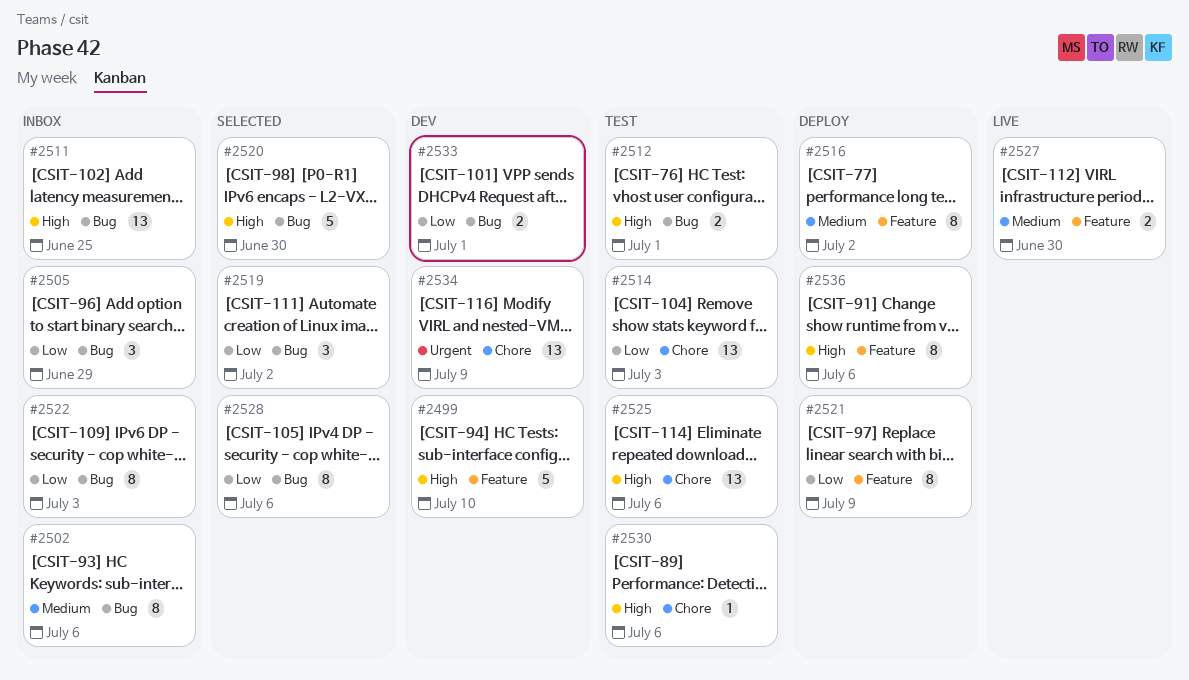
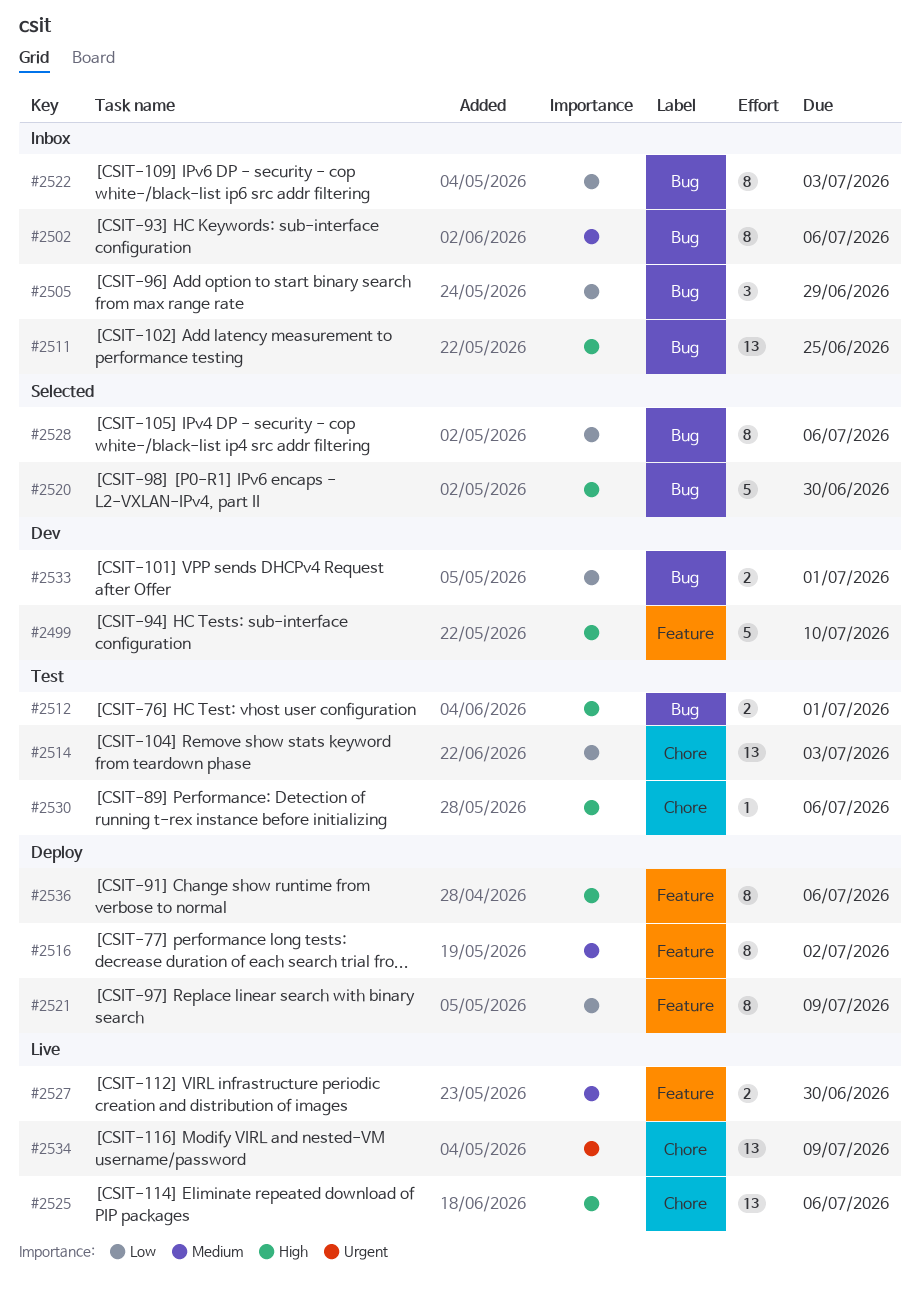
#2519: present -> none
#2525, status: Test -> Live
#2534, status: Dev -> Live

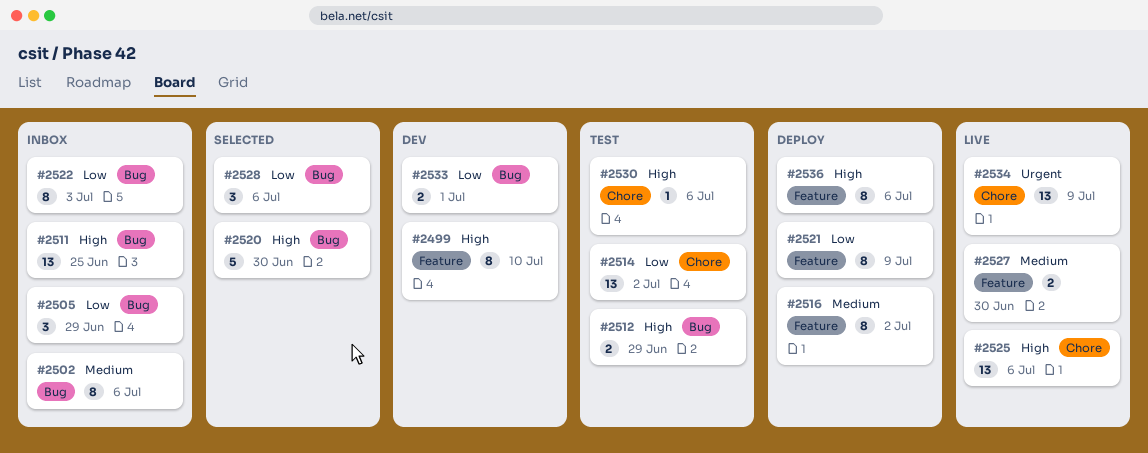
#2499, estimate: 5 -> 8
#2512, due: Jul 1 -> Jun 29
#2514, due: Jul 3 -> Jul 2
#2528, estimate: 8 -> 3

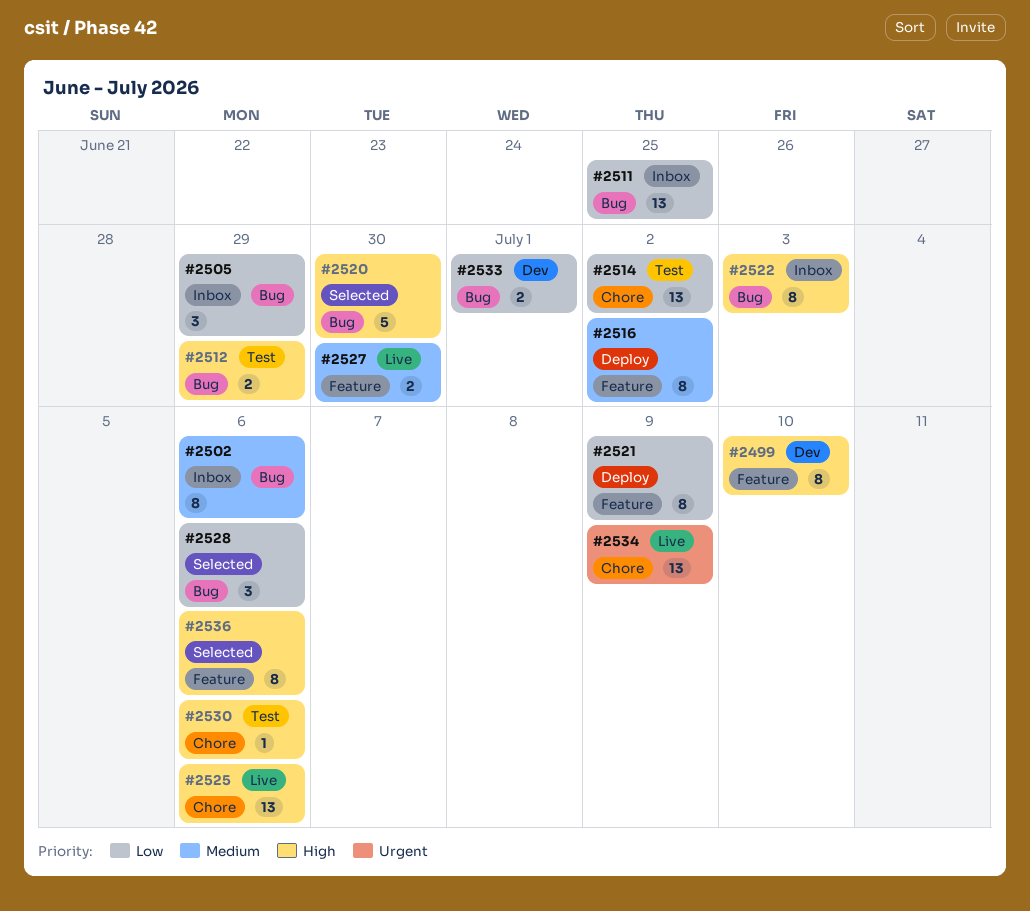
#2511, priority: High -> Low
#2522, priority: Low -> High
#2536, status: Deploy -> Selected

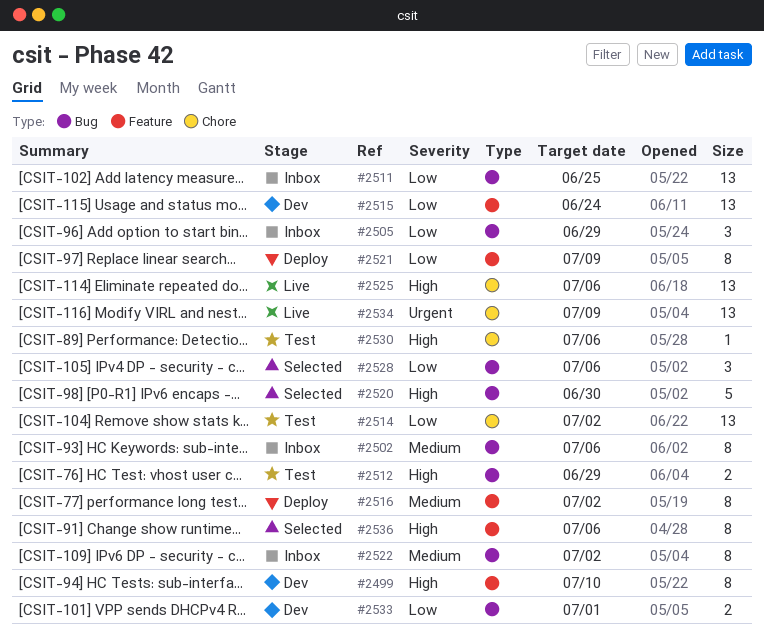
#2515: none -> present
#2522, priority: High -> Medium
#2522, due: Jul 3 -> Jul 2
#2527: present -> none

